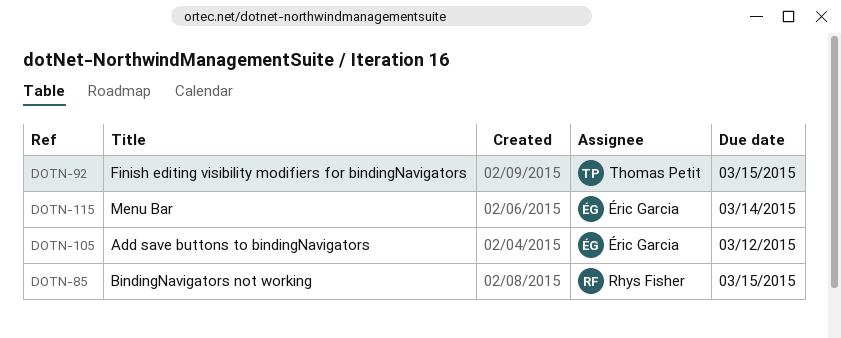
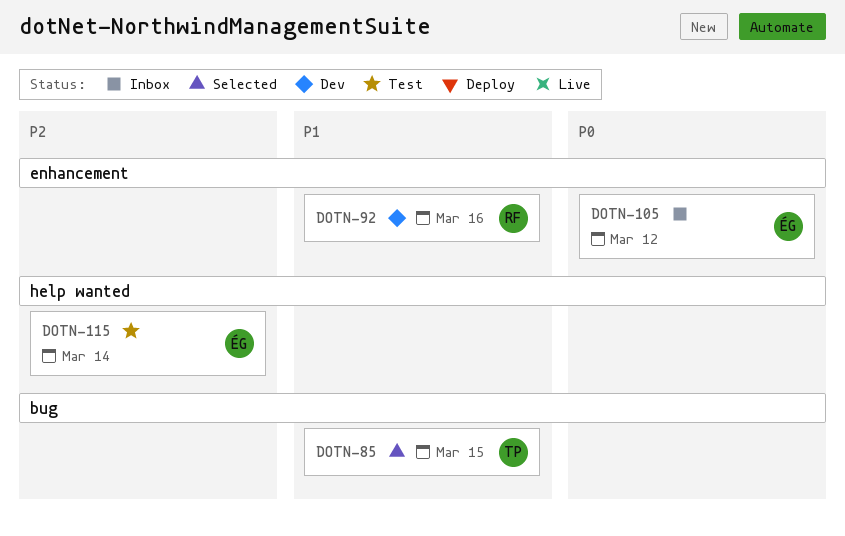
DOTN-85, owner: Rhys Fisher -> Thomas Petit
DOTN-92, owner: Thomas Petit -> Rhys Fisher
DOTN-92, due: Mar 15 -> Mar 16

